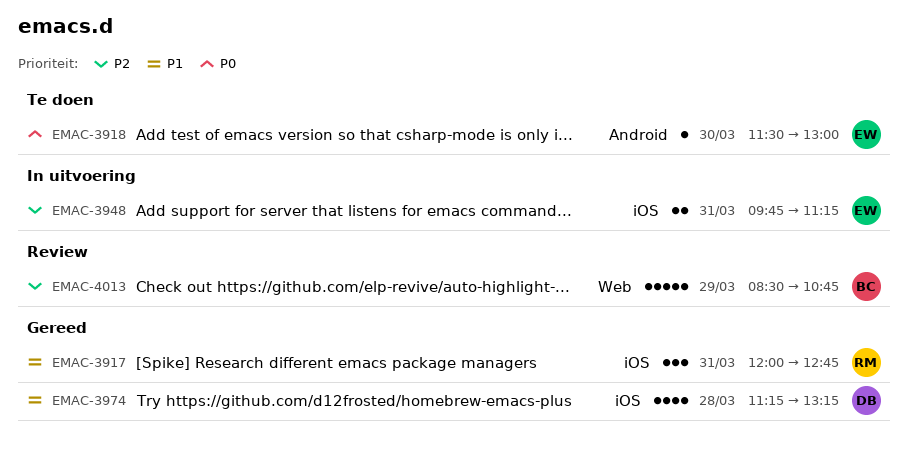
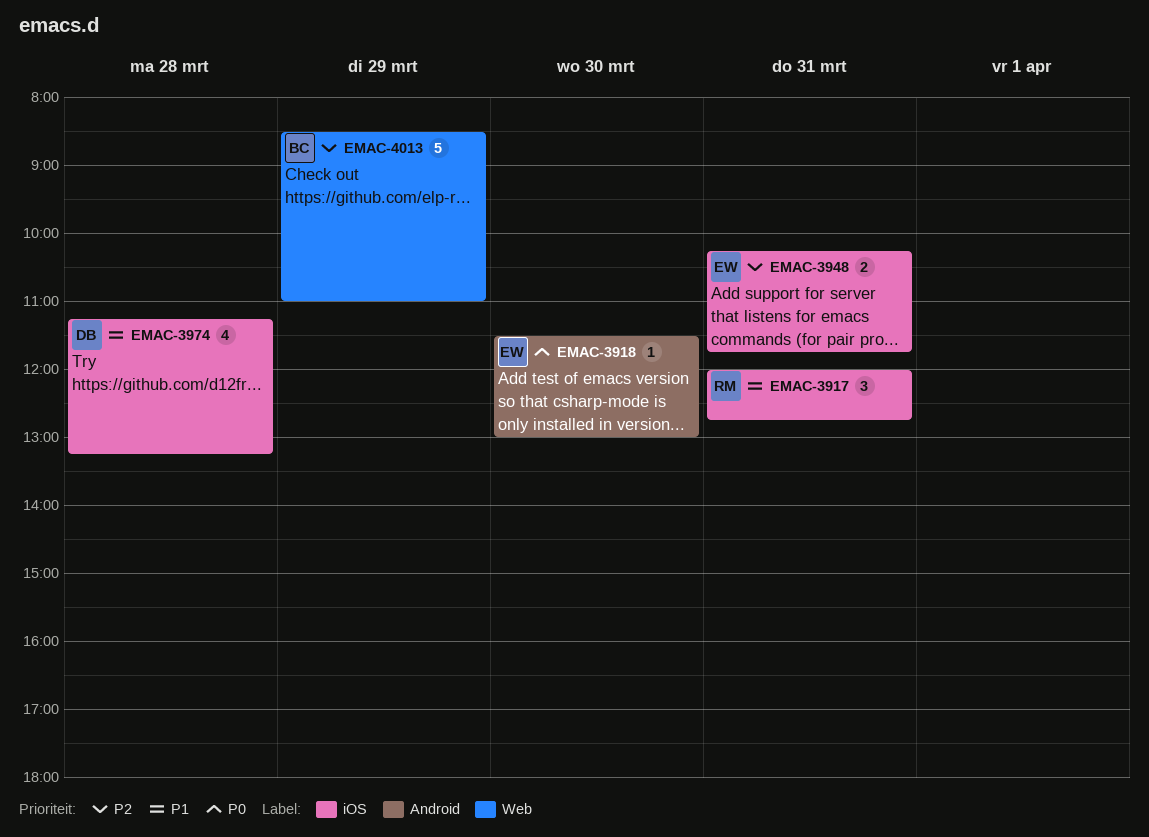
EMAC-3948, begins: 09:45 -> 10:15
EMAC-3948, ends: 11:15 -> 11:45
EMAC-4013, ends: 10:45 -> 11:00

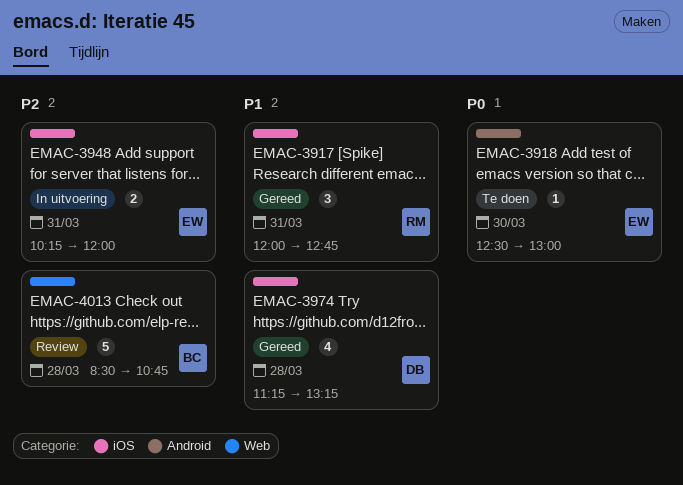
EMAC-3918, begins: 11:30 -> 12:30
EMAC-3948, ends: 11:45 -> 12:00
EMAC-4013, day: Mar 29 -> Mar 28
EMAC-4013, ends: 11:00 -> 10:45

